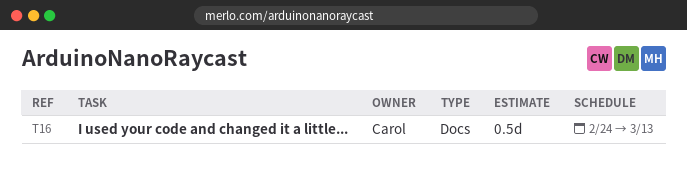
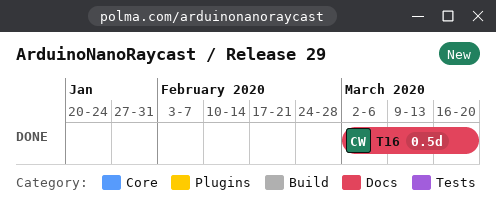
T16, start: Feb 24 -> Mar 2
T16, due: Mar 13 -> Mar 20

